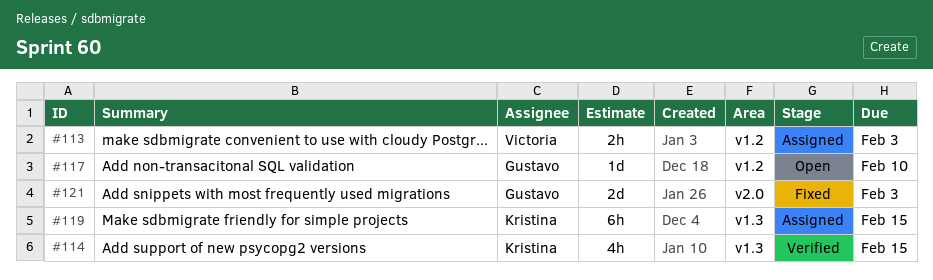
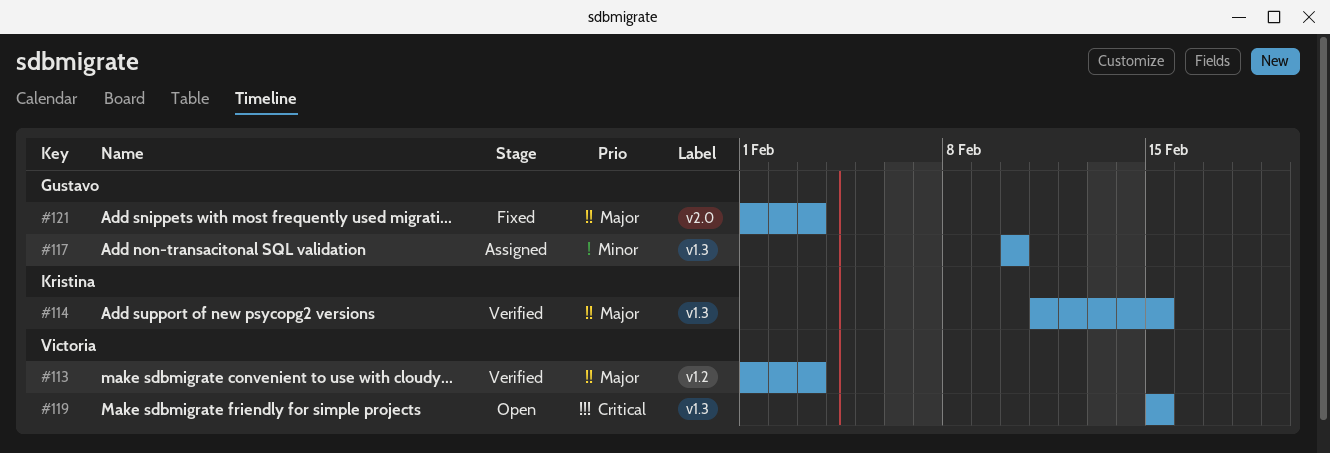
#113, status: Assigned -> Verified
#117, status: Open -> Assigned
#117, label: v1.2 -> v1.3
#119, status: Assigned -> Open
#119, owner: Kristina -> Victoria

